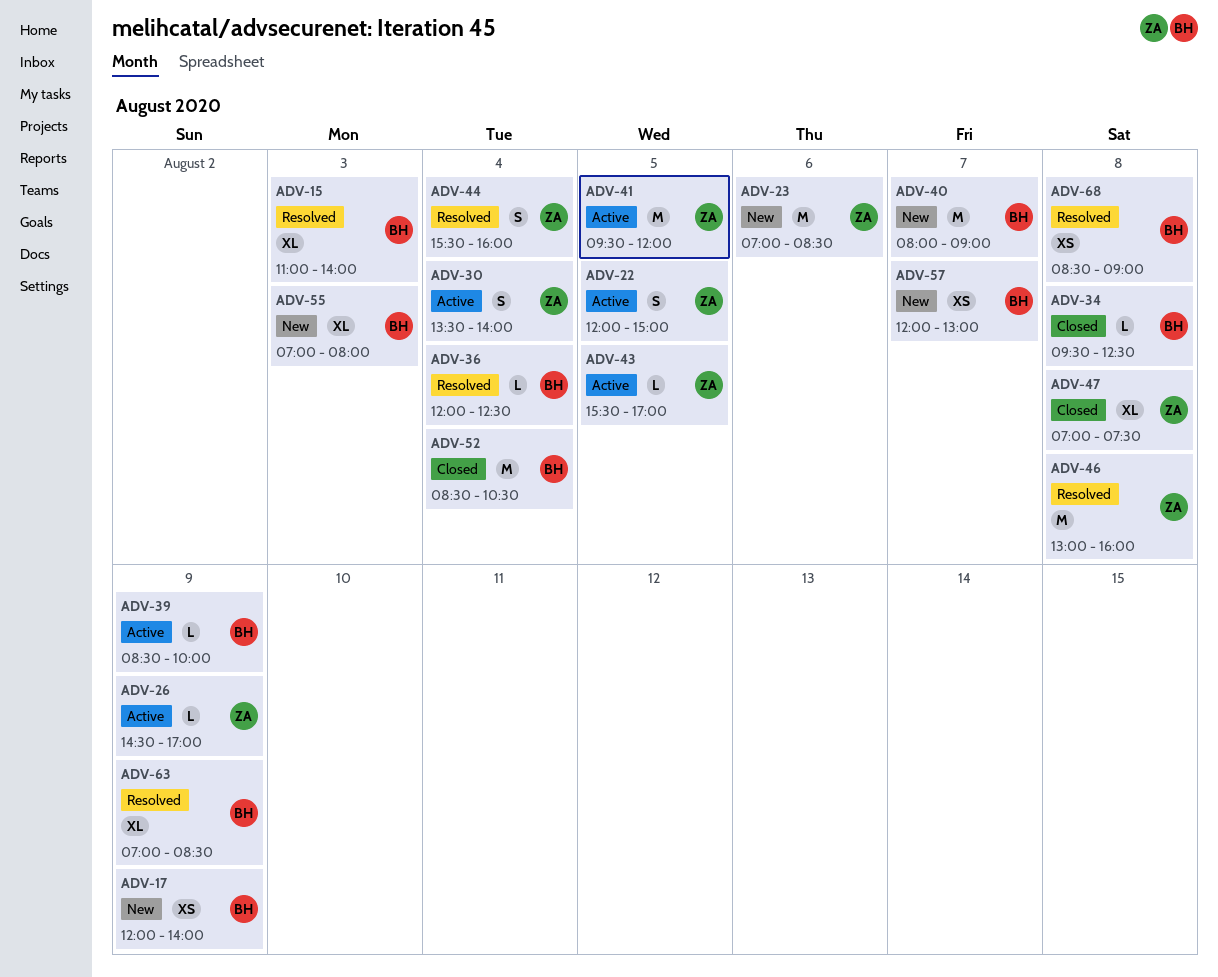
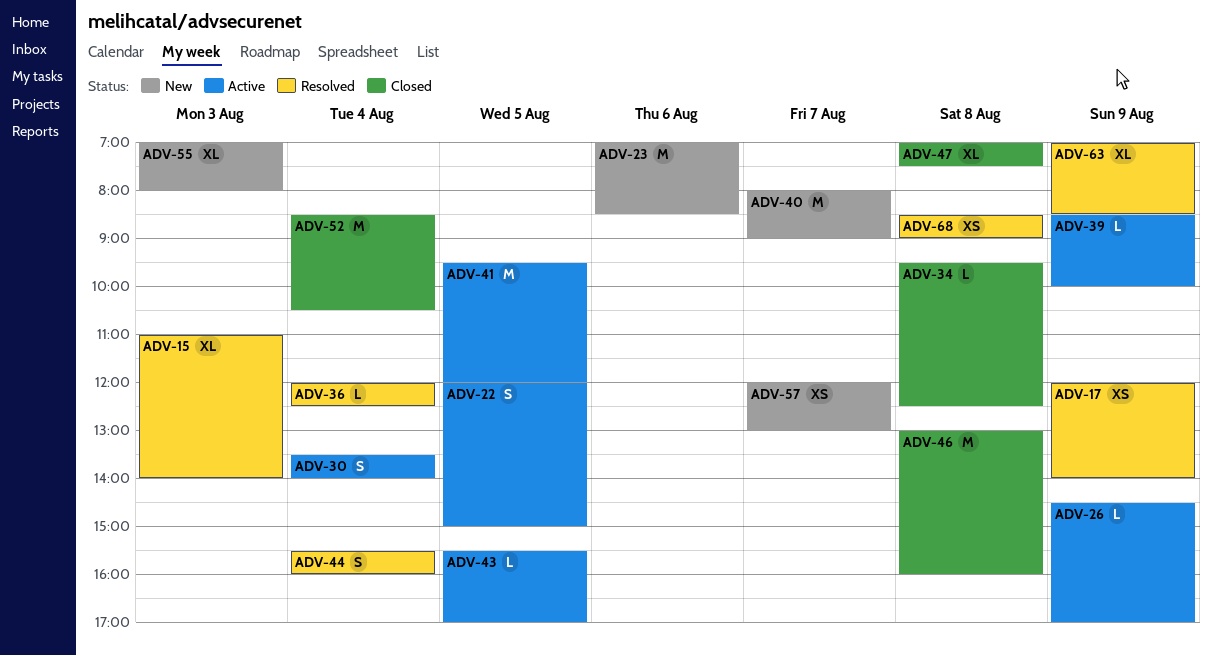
ADV-17, status: New -> Resolved
ADV-46, status: Resolved -> Closed

